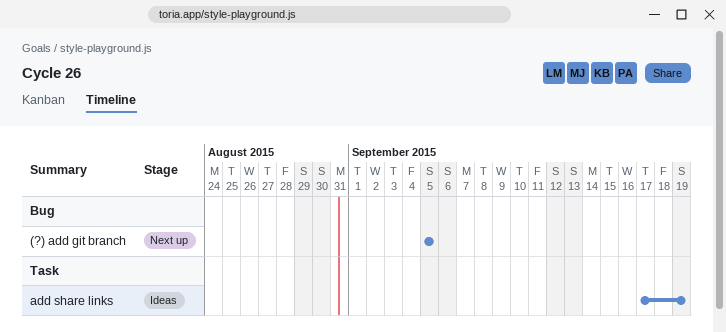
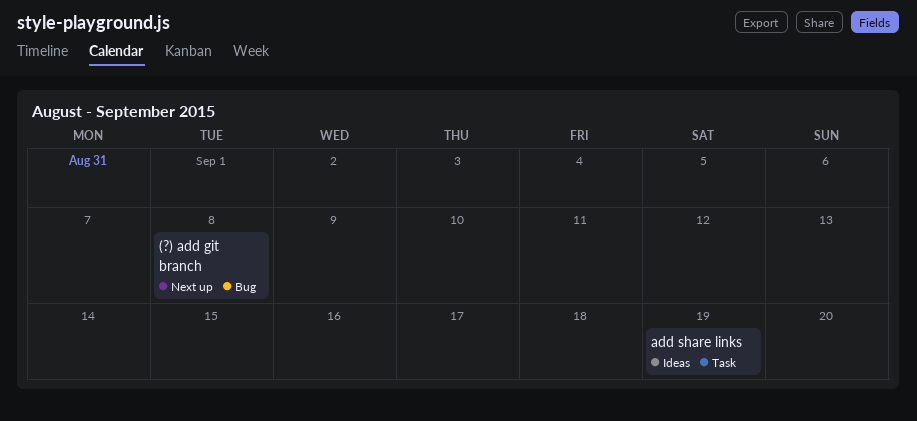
(?) add git branch, due: Sep 5 -> Sep 8

